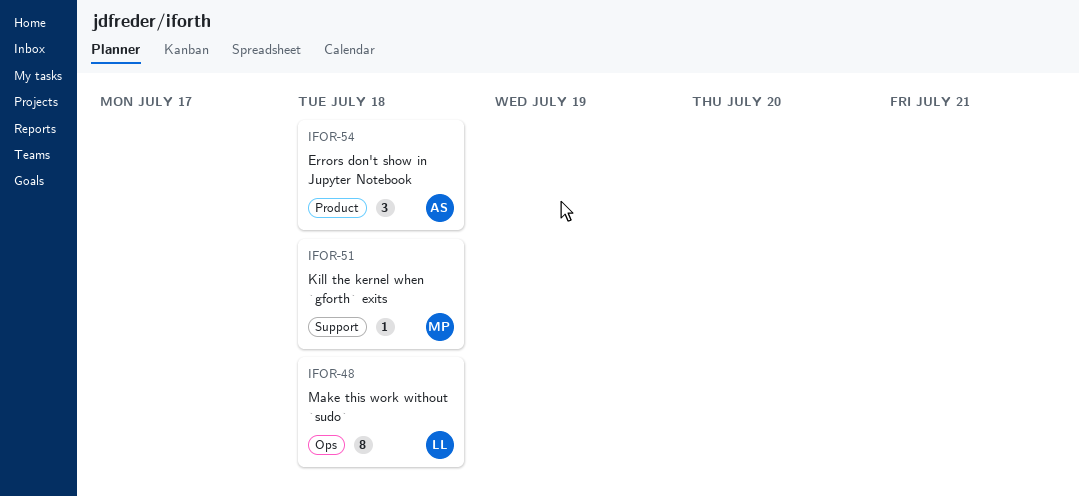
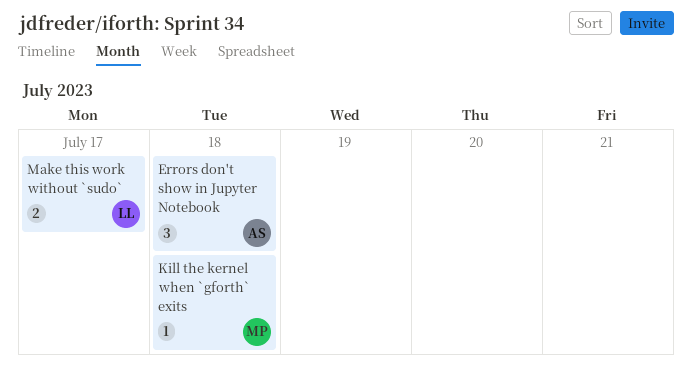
Make this work without `sudo`, estimate: 8 -> 2
Make this work without `sudo`, due: Jul 18 -> Jul 17

